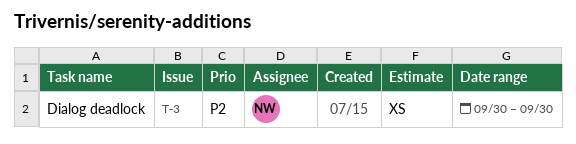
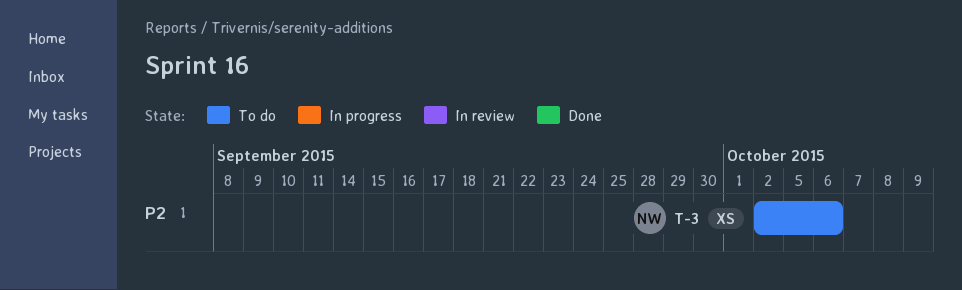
T-3, start: Sep 30 -> Oct 2
T-3, due: Sep 30 -> Oct 6

